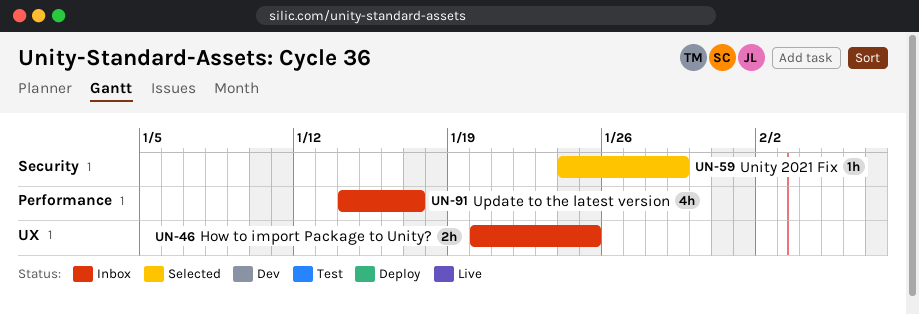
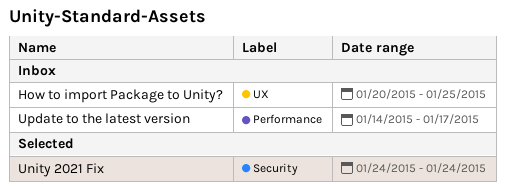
Unity 2021 Fix, due: Jan 29 -> Jan 24

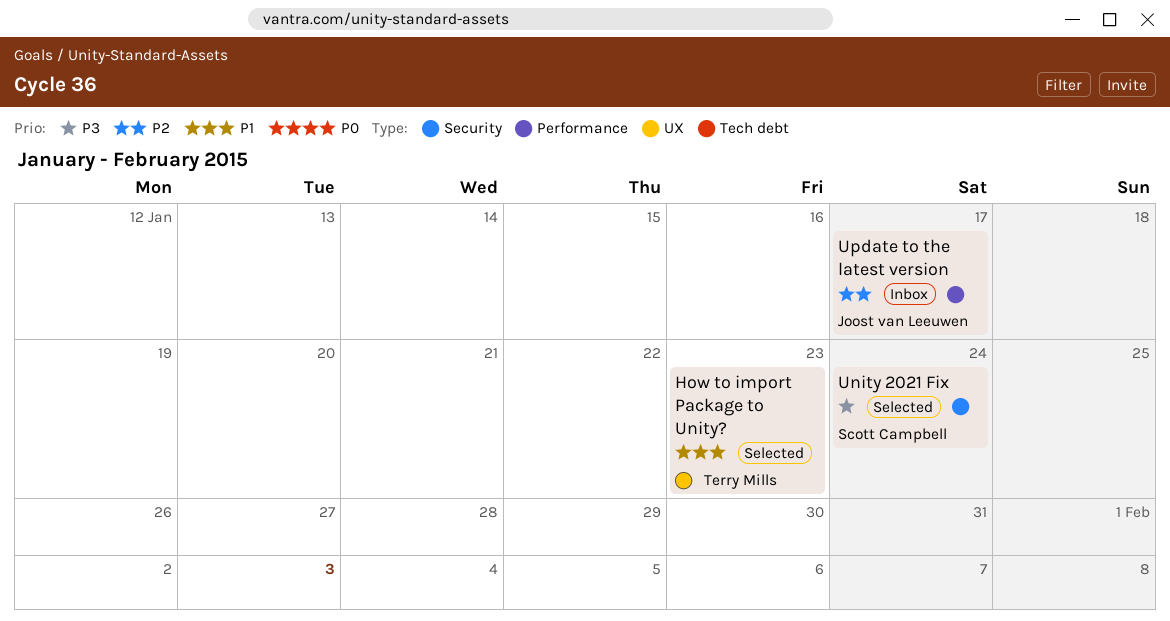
How to import Package to Unity?, status: Inbox -> Selected
How to import Package to Unity?, due: Jan 25 -> Jan 23

